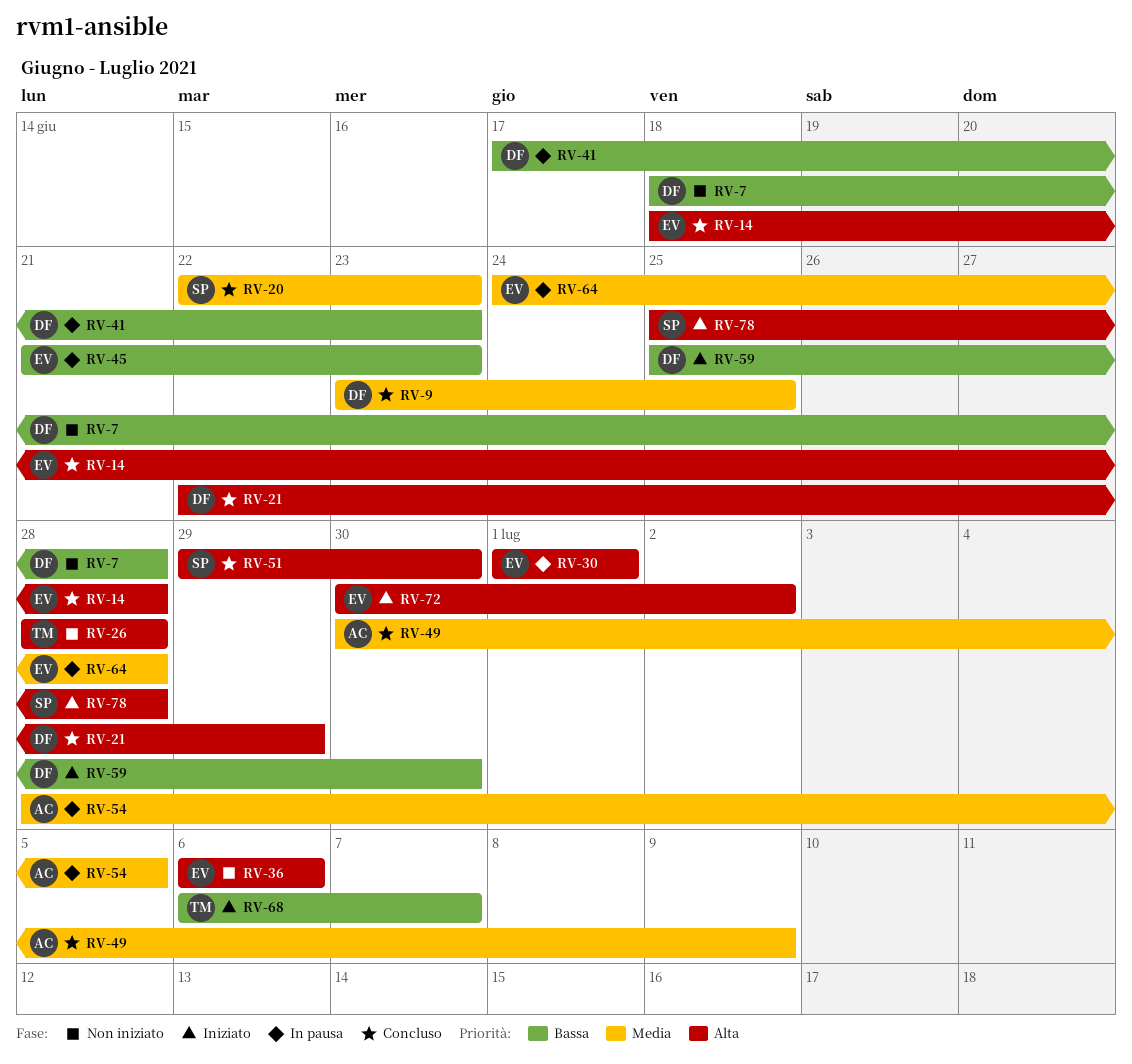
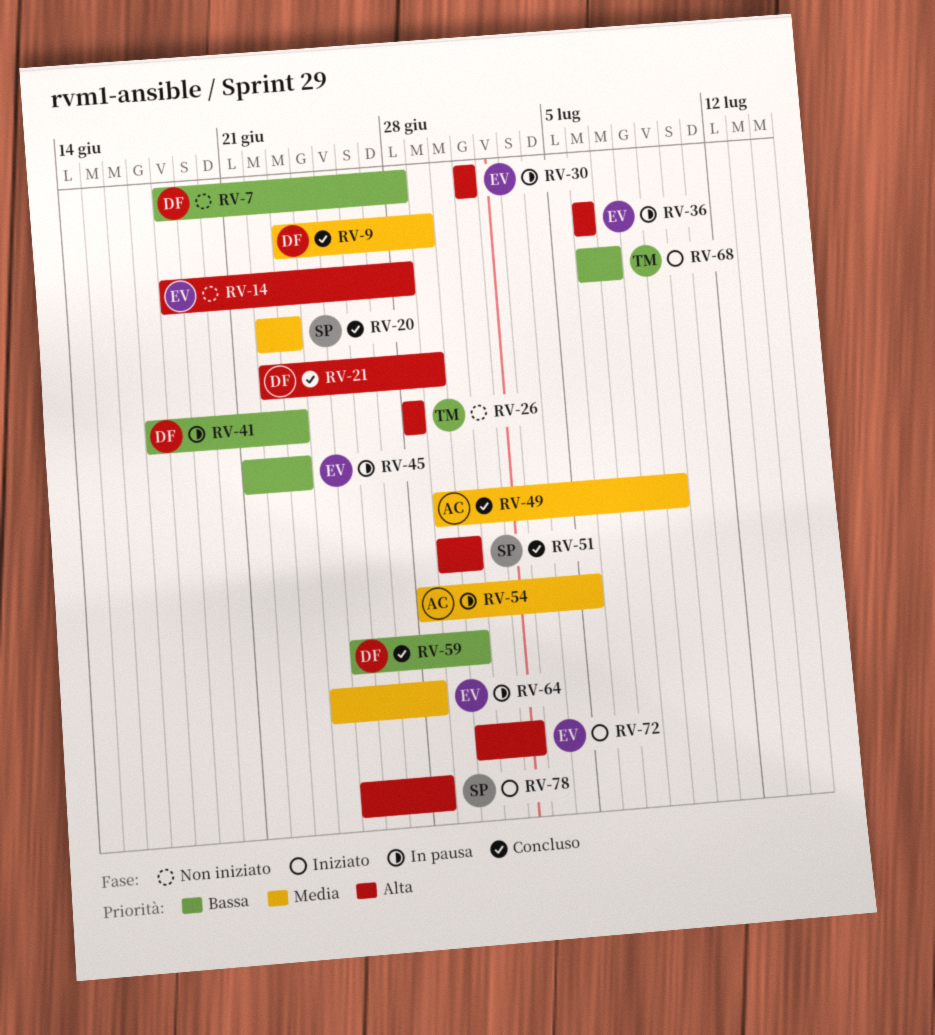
RV-9, due: Jun 25 -> Jun 29
RV-14, status: Concluso -> Non iniziato
RV-36, status: Non iniziato -> In pausa
RV-49, start: Jun 30 -> Jun 29
RV-59, status: Iniziato -> Concluso

